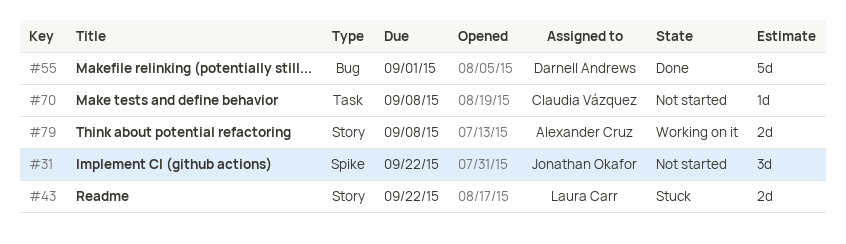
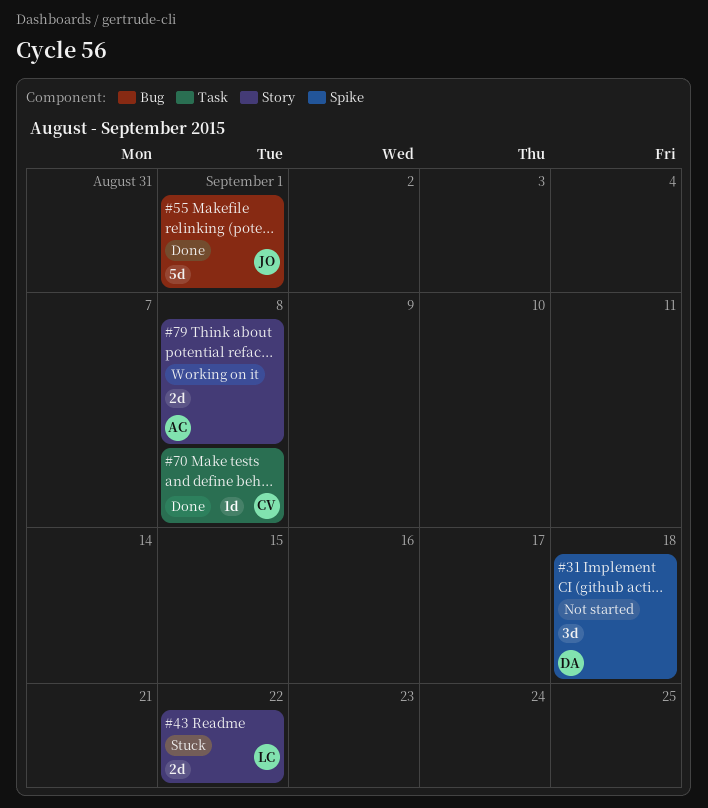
#31, owner: Jonathan Okafor -> Darnell Andrews
#31, due: Sep 22 -> Sep 18
#55, owner: Darnell Andrews -> Jonathan Okafor
#70, status: Not started -> Done

